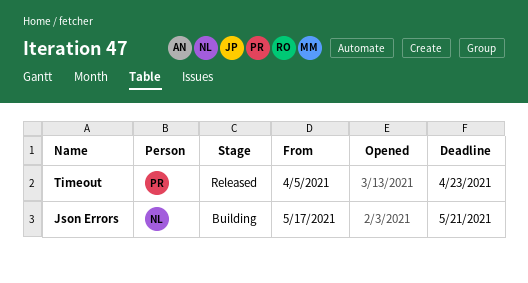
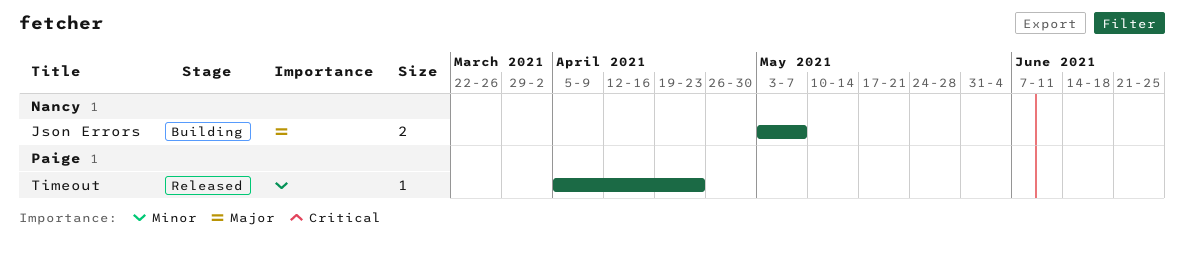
Json Errors, start: May 17 -> May 3
Json Errors, due: May 21 -> May 7

